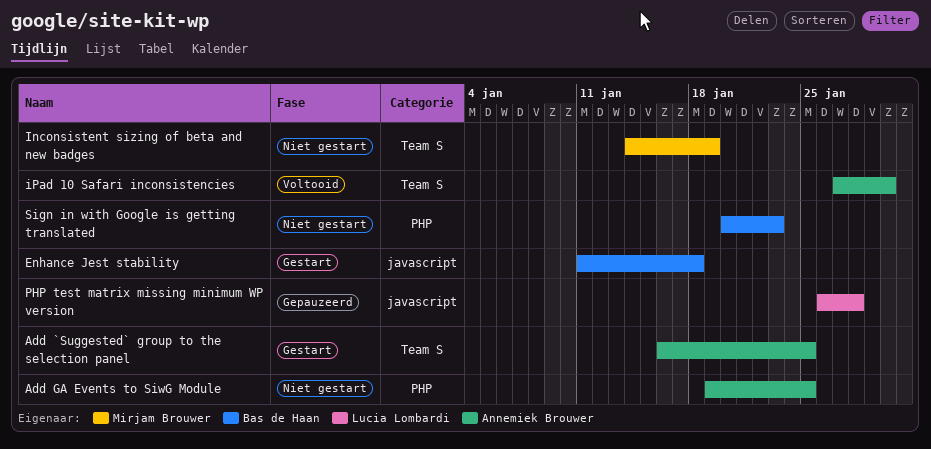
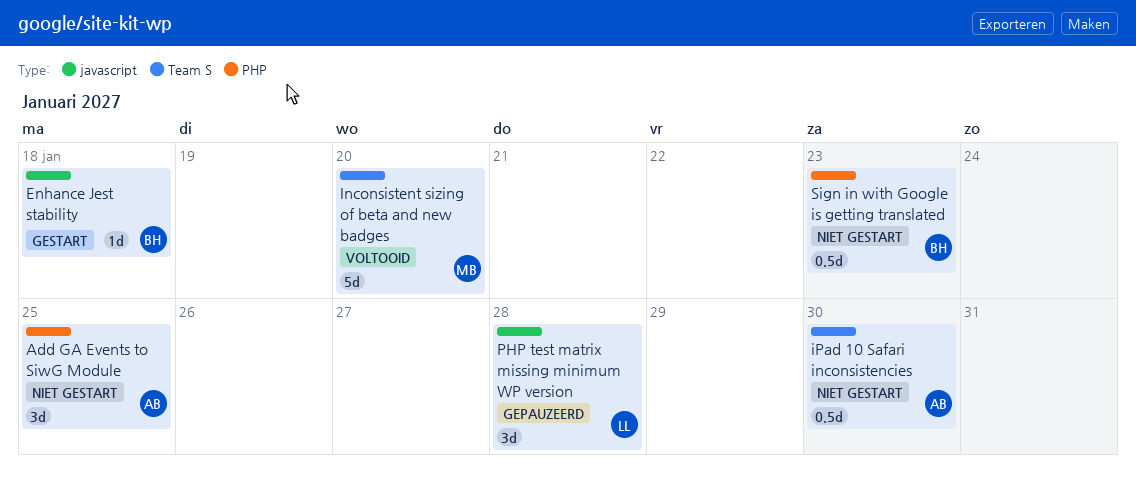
Add `Suggested` group to the selection panel: present -> none
Inconsistent sizing of beta and new badges, status: Niet gestart -> Voltooid
Inconsistent sizing of beta and new badges, due: Jan 19 -> Jan 20
iPad 10 Safari inconsistencies, status: Voltooid -> Niet gestart

